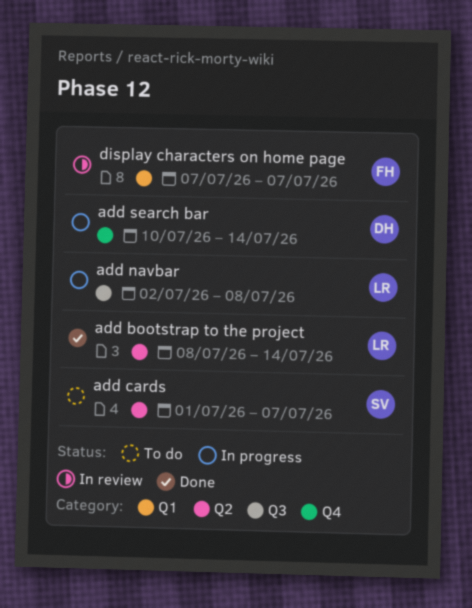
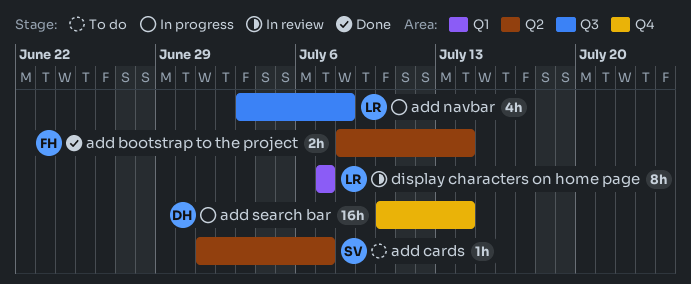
add bootstrap to the project, owner: LR -> FH
add navbar, start: Jul 2 -> Jul 3
display characters on home page, owner: FH -> LR

